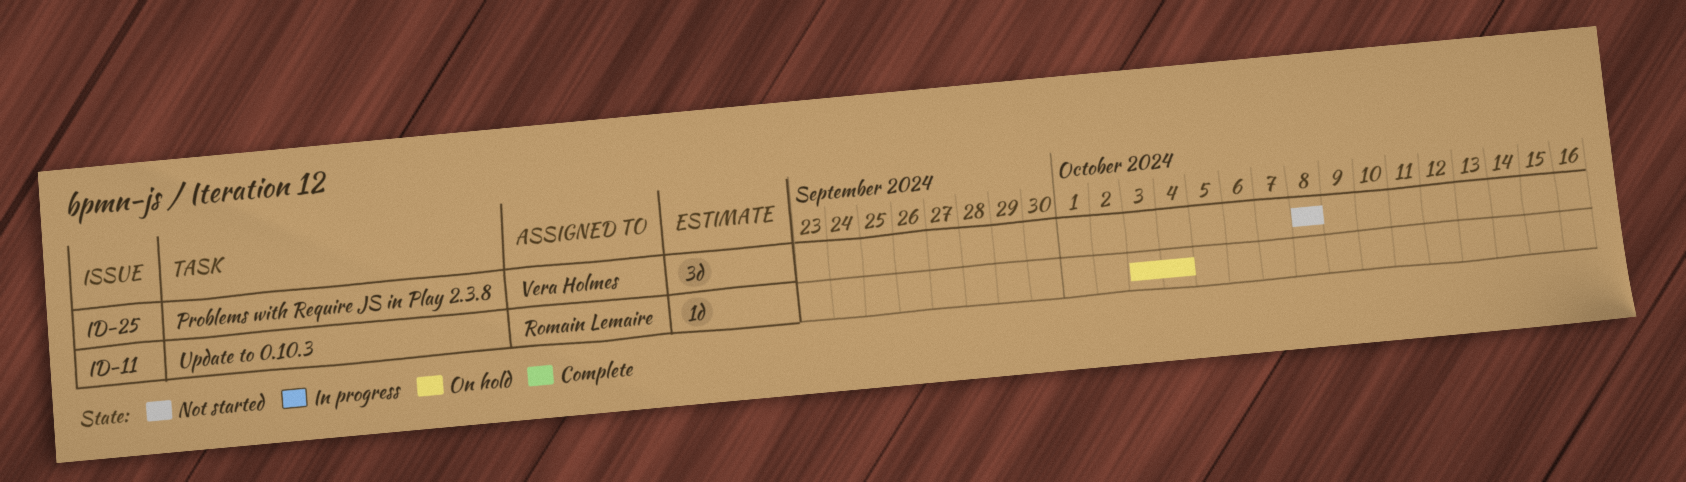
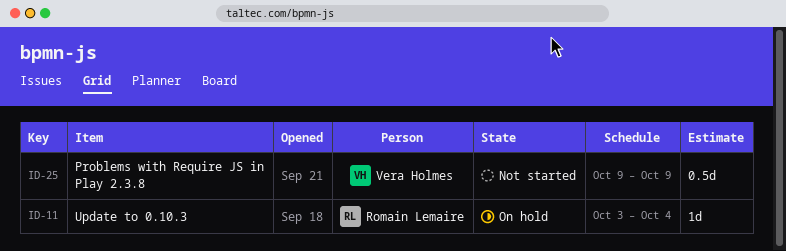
ID-25, estimate: 3d -> 0.5d
ID-25, start: Oct 8 -> Oct 9
ID-25, due: Oct 8 -> Oct 9

